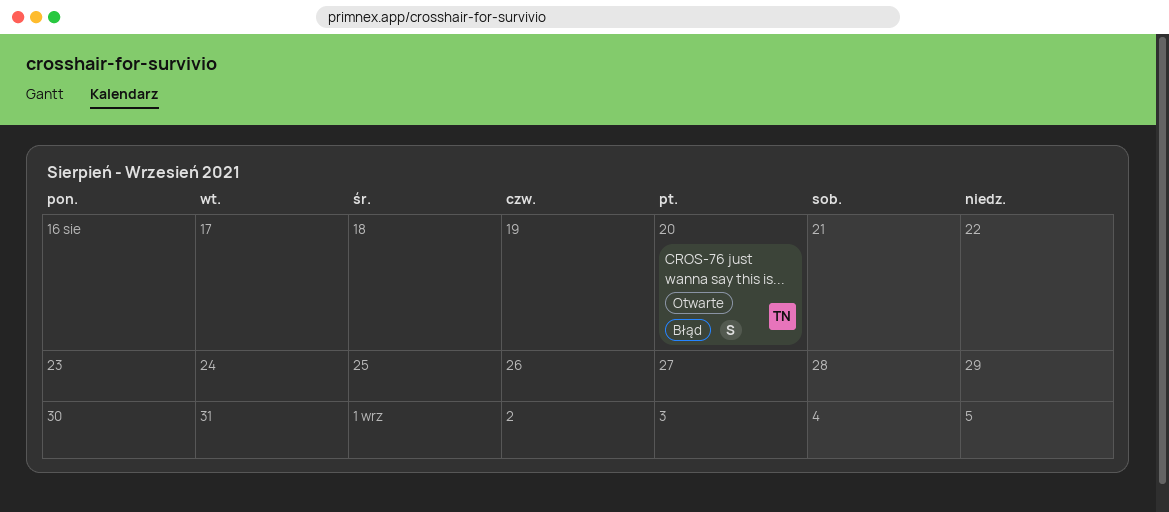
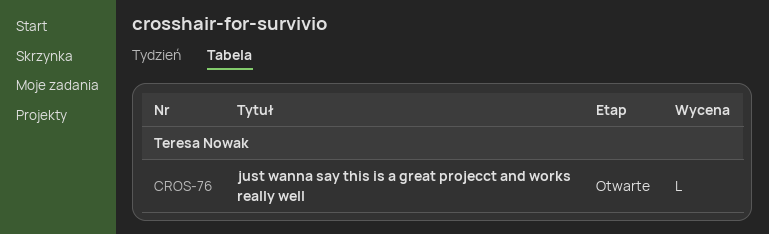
CROS-76, estimate: S -> L

